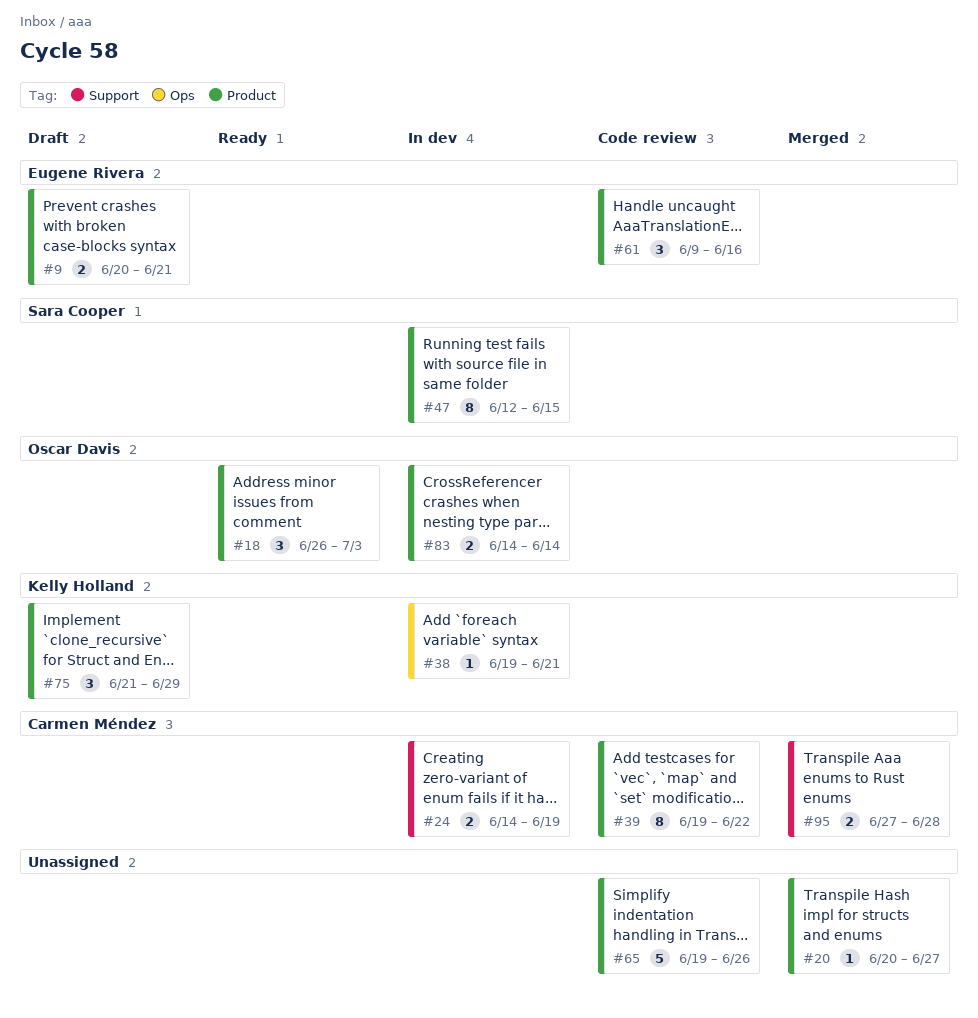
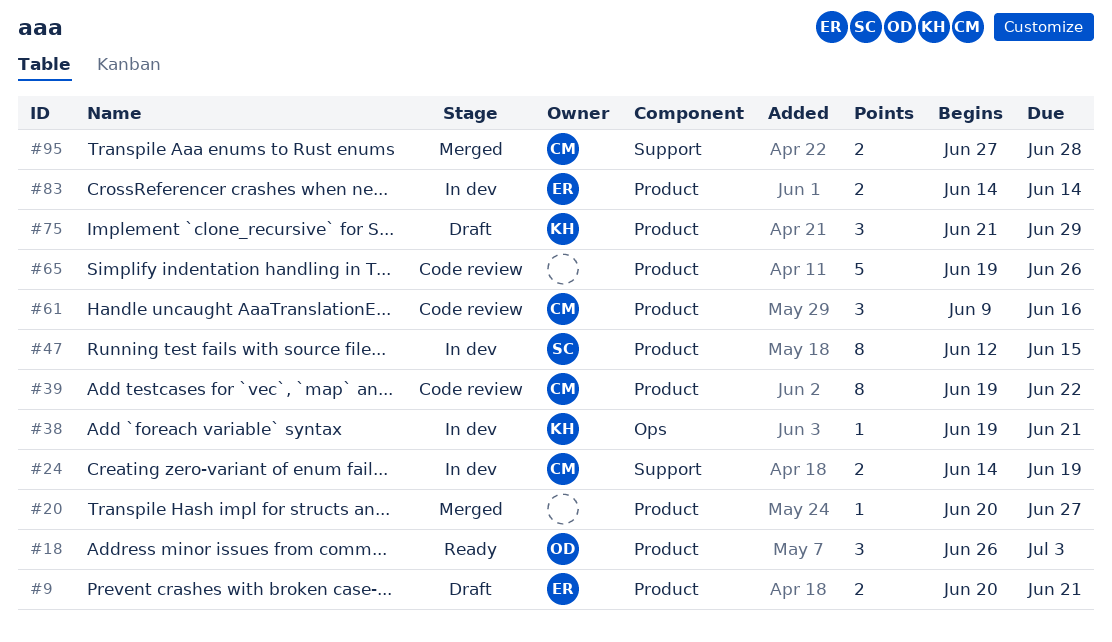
#61, owner: Eugene Rivera -> Carmen Méndez
#83, owner: Oscar Davis -> Eugene Rivera

